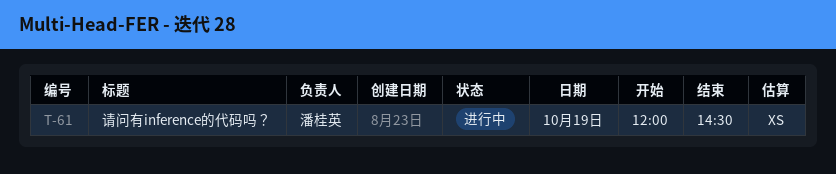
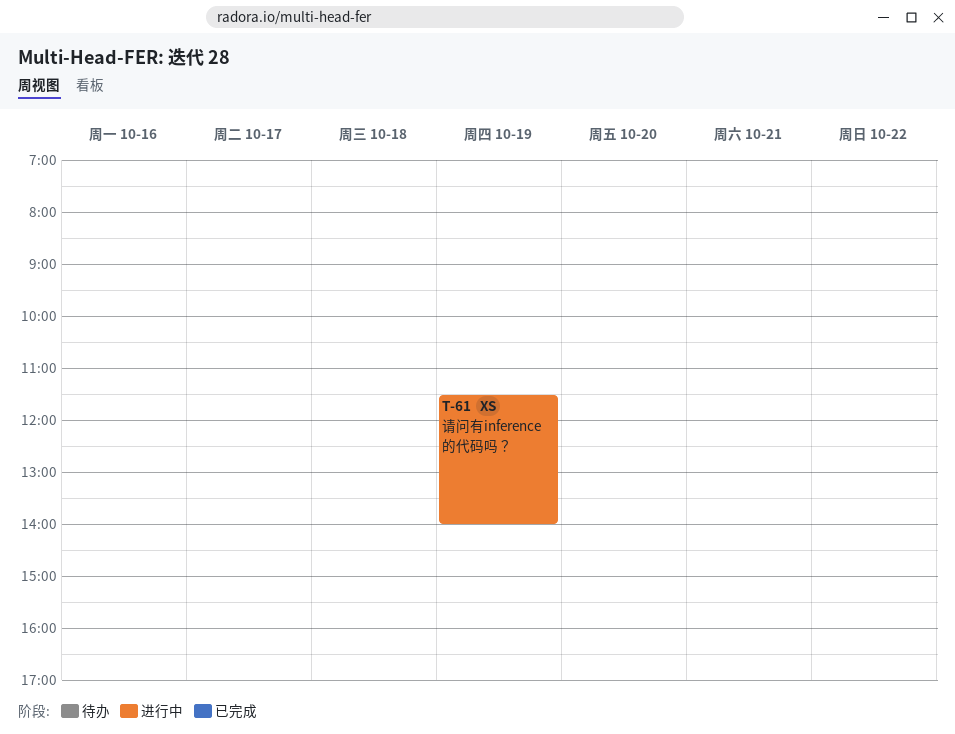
T-61, begins: 12:00 -> 11:30
T-61, ends: 14:30 -> 14:00

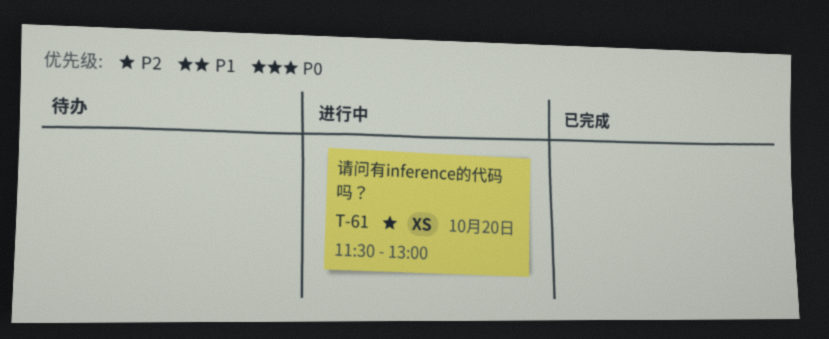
T-61, day: Oct 19 -> Oct 20
T-61, ends: 14:00 -> 13:00

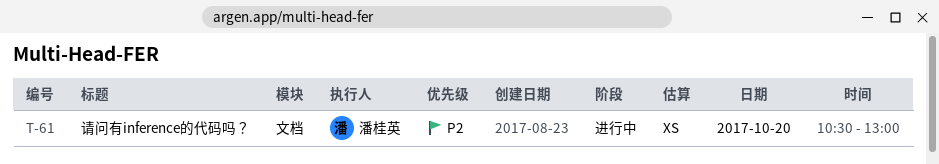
T-61, begins: 11:30 -> 10:30

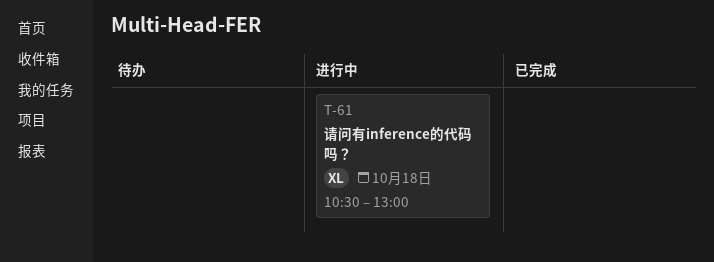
T-61, estimate: XS -> XL
T-61, day: Oct 20 -> Oct 18

